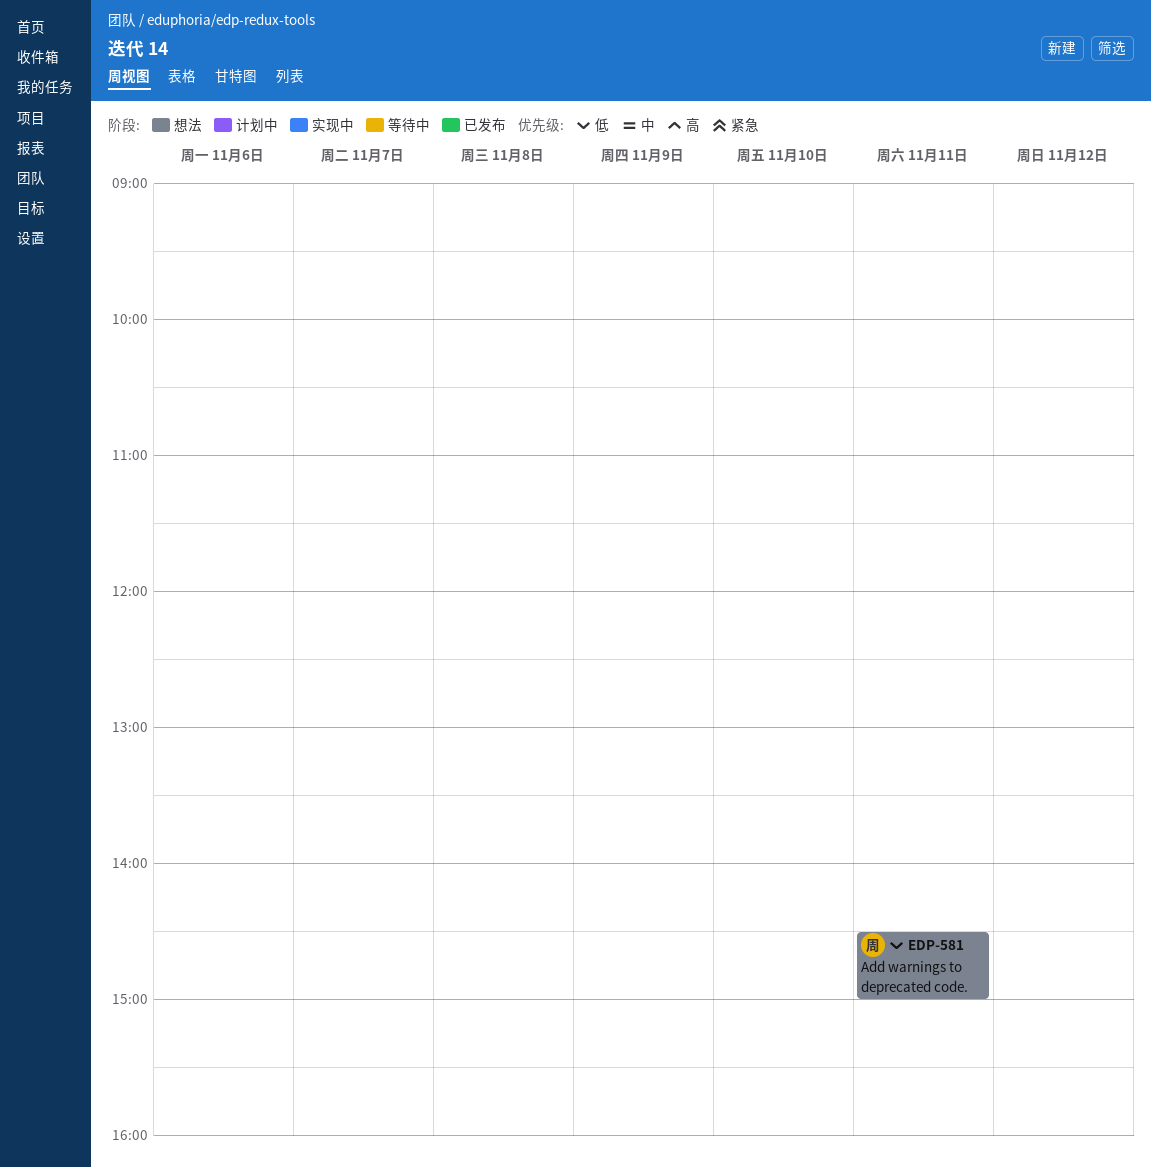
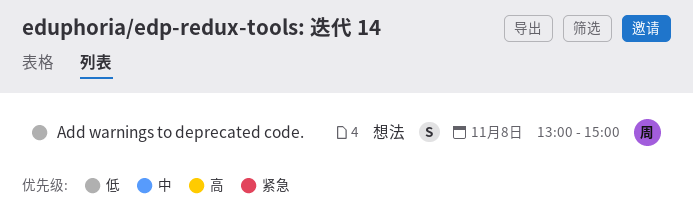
Add warnings to deprecated code., day: Nov 11 -> Nov 8
Add warnings to deprecated code., begins: 14:30 -> 13:00

